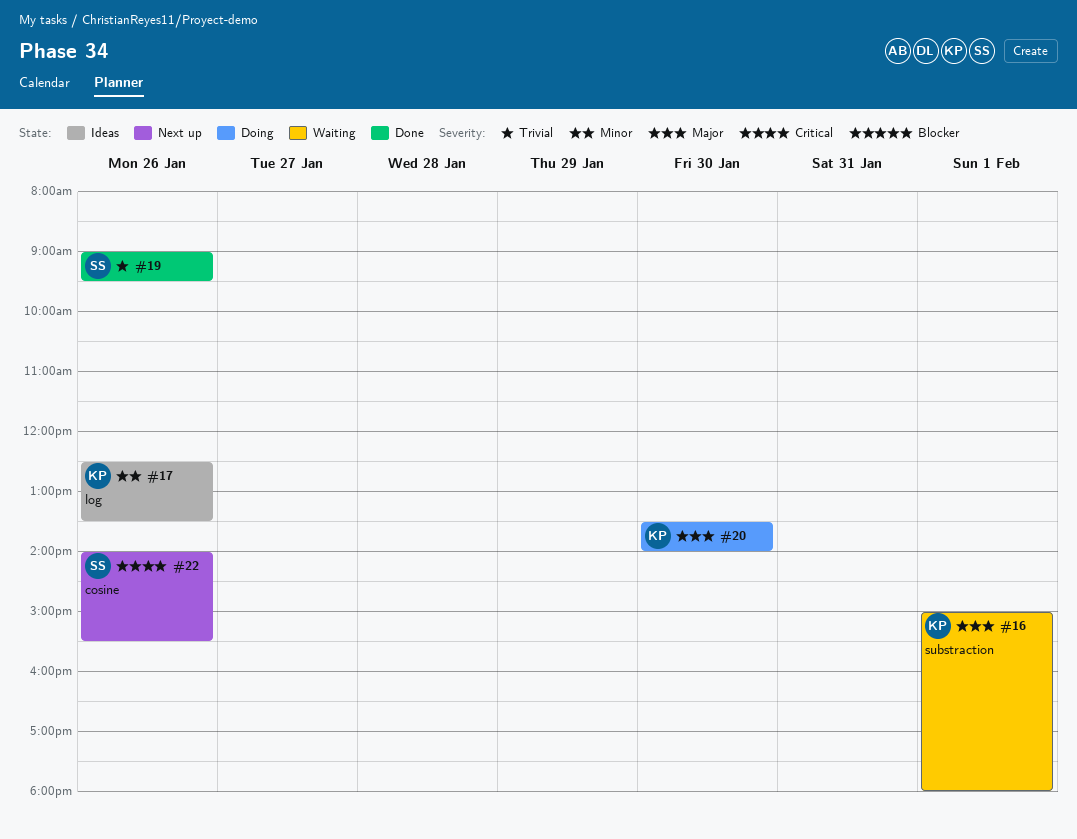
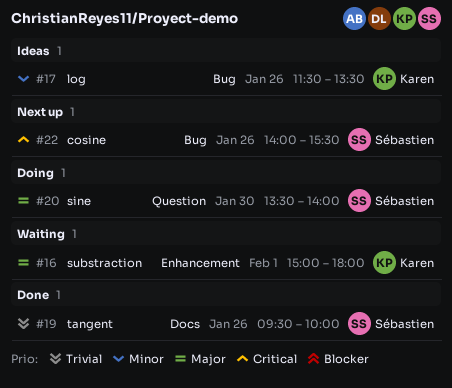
#17, begins: 12:30 -> 11:30
#19, begins: 09:00 -> 09:30
#19, ends: 09:30 -> 10:00
#20, owner: Karen -> Sébastien

